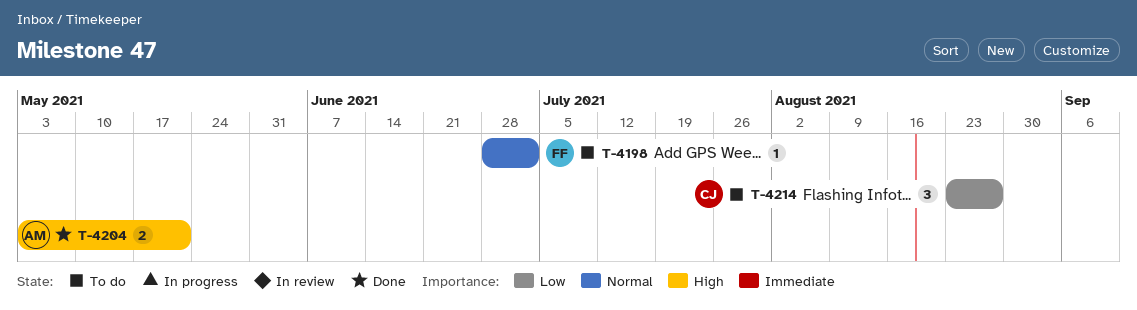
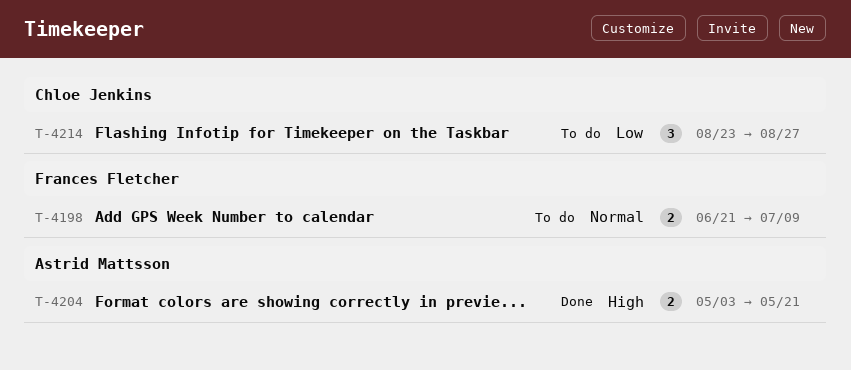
T-4198, estimate: 1 -> 2
T-4198, start: Jun 28 -> Jun 21
T-4198, due: Jul 2 -> Jul 9

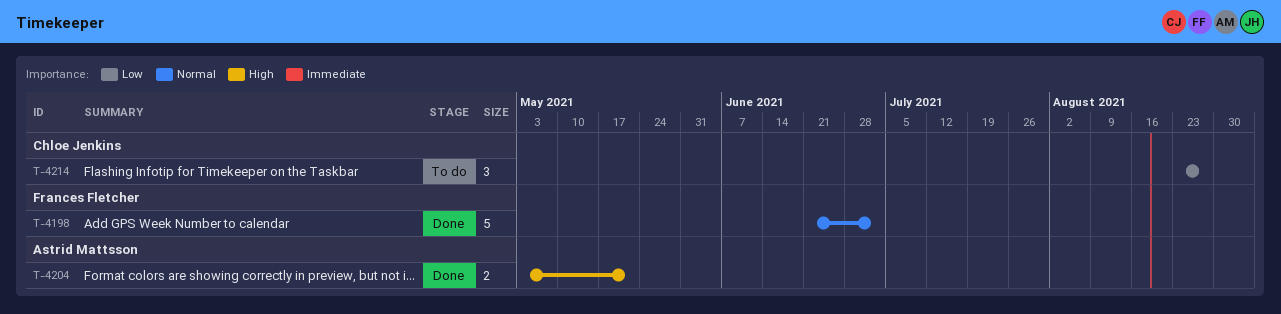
T-4198, status: To do -> Done
T-4198, estimate: 2 -> 5
T-4198, due: Jul 9 -> Jul 2

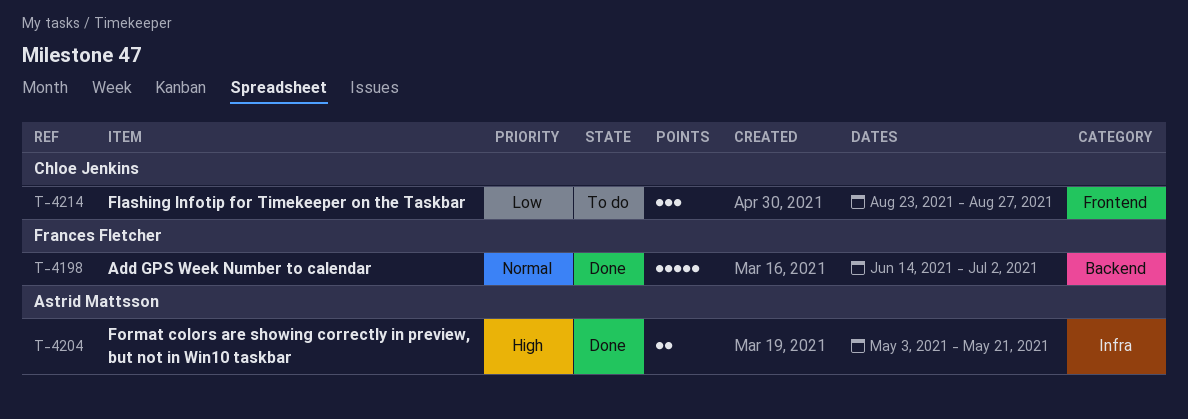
T-4198, start: Jun 21 -> Jun 14

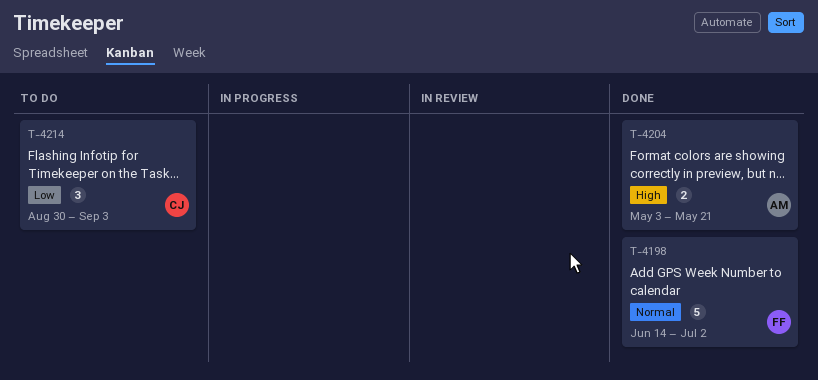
T-4214, start: Aug 23 -> Aug 30
T-4214, due: Aug 27 -> Sep 3

